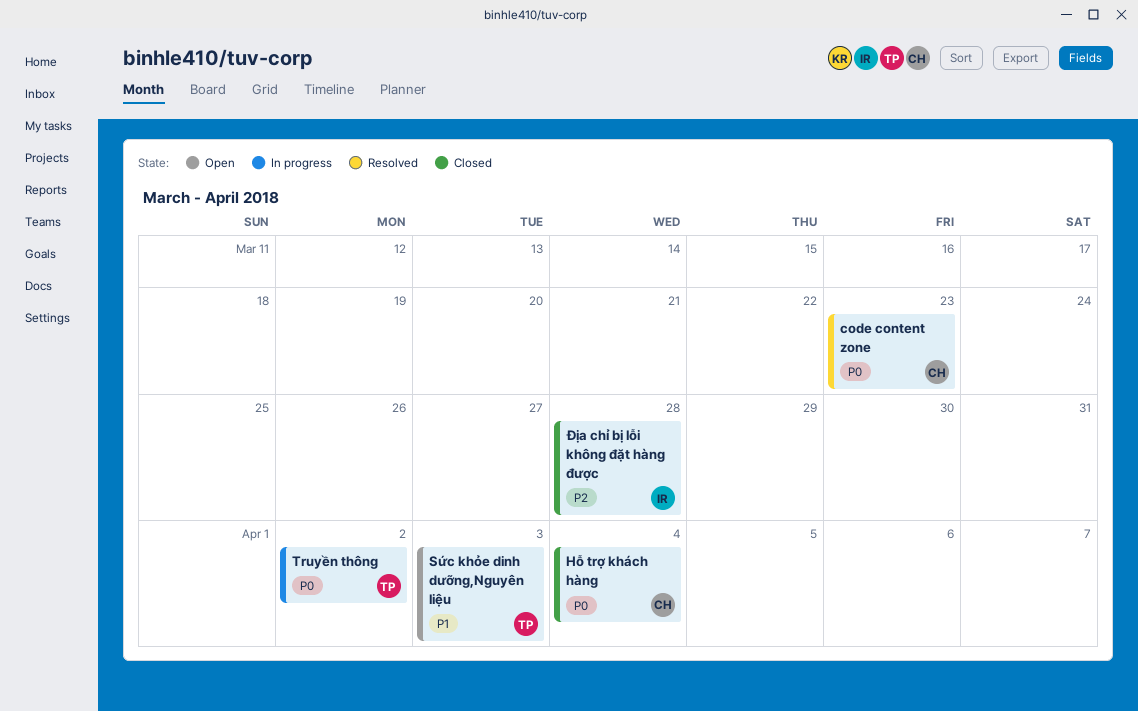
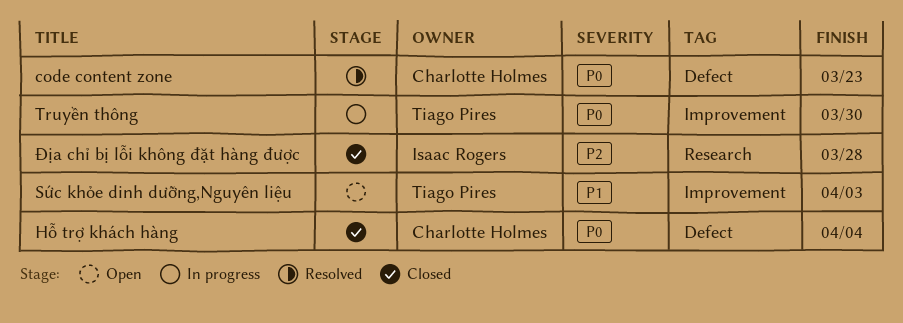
Truyền thông, due: Apr 2 -> Mar 30

